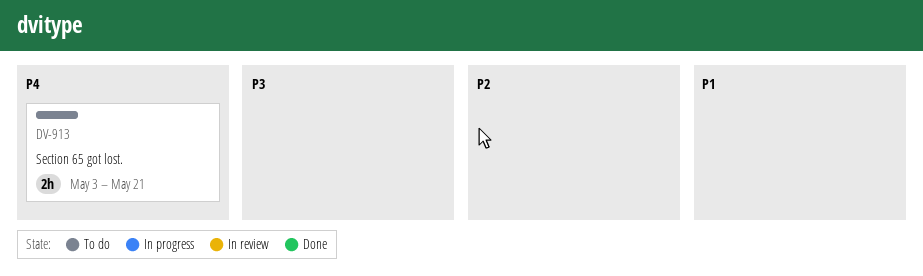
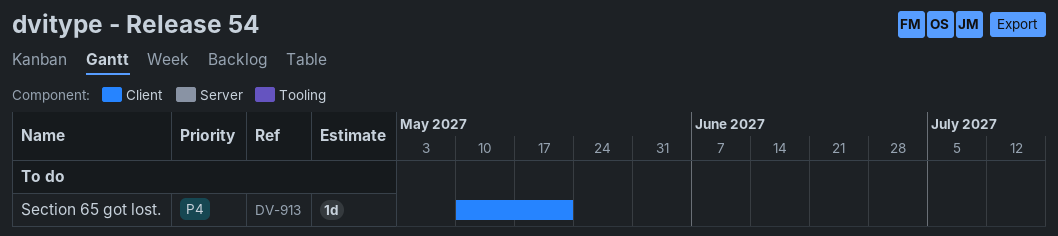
DV-913, estimate: 2h -> 1d
DV-913, start: May 3 -> May 10

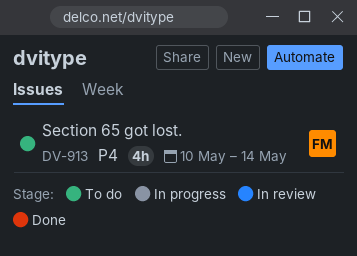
DV-913, estimate: 1d -> 4h
DV-913, due: May 21 -> May 14

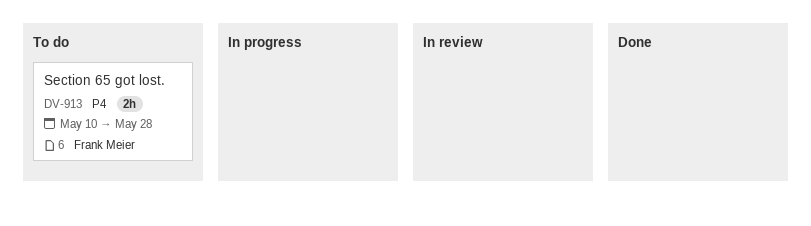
DV-913, estimate: 4h -> 2h
DV-913, due: May 14 -> May 28

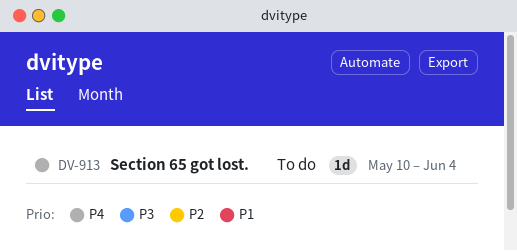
DV-913, estimate: 2h -> 1d
DV-913, due: May 28 -> Jun 4

